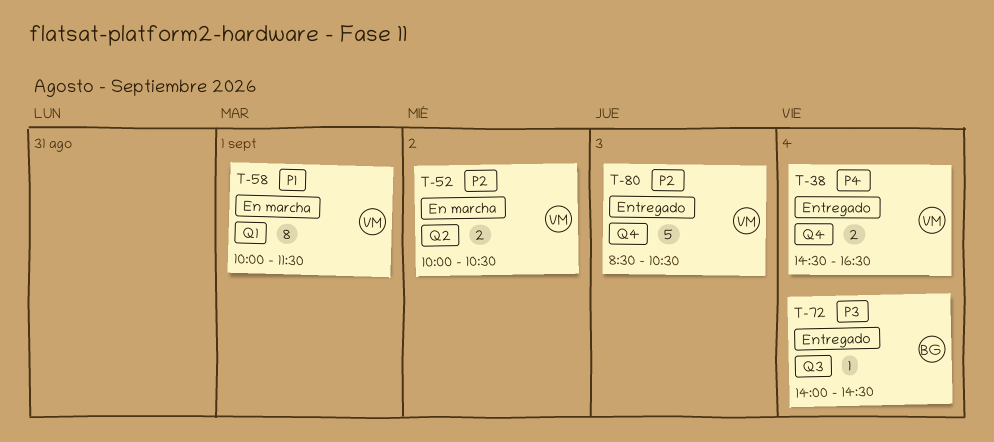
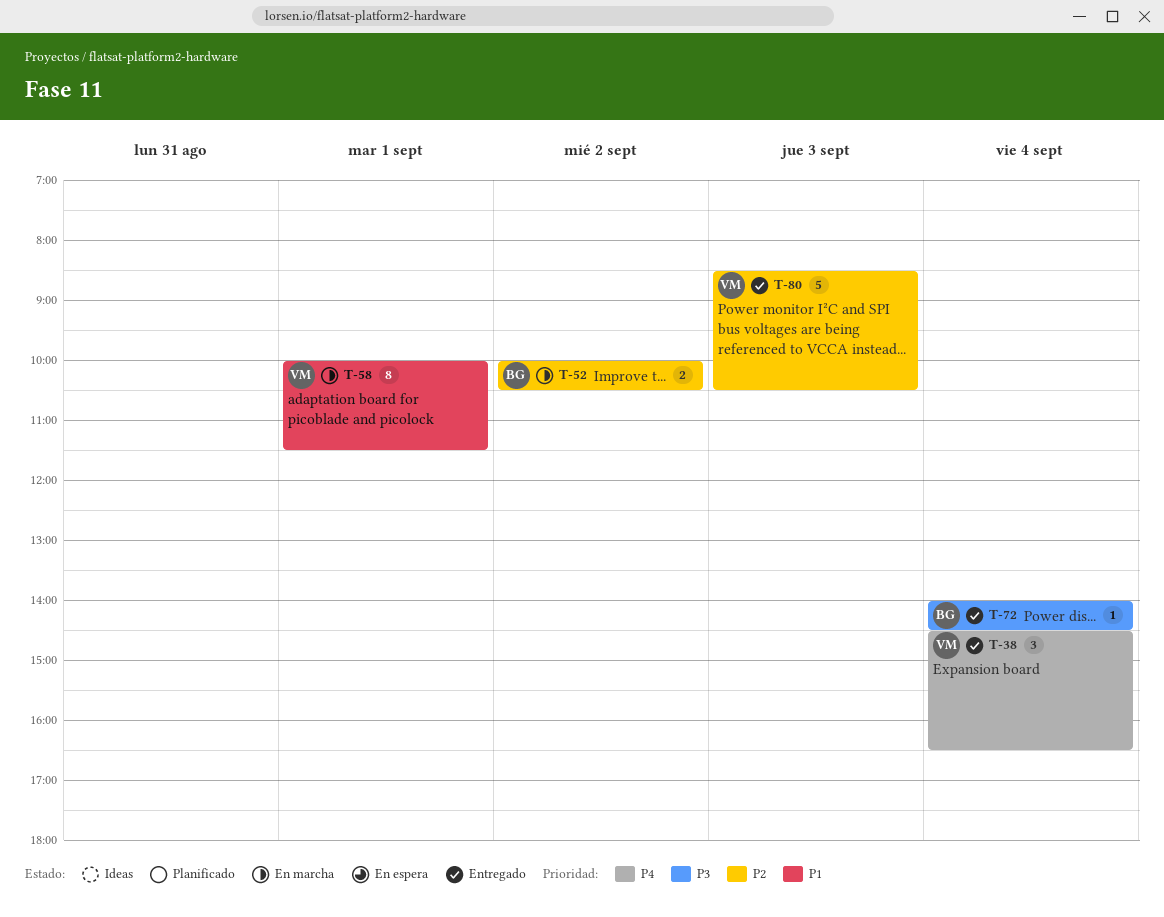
T-38, estimate: 2 -> 3
T-52, owner: VM -> BG

